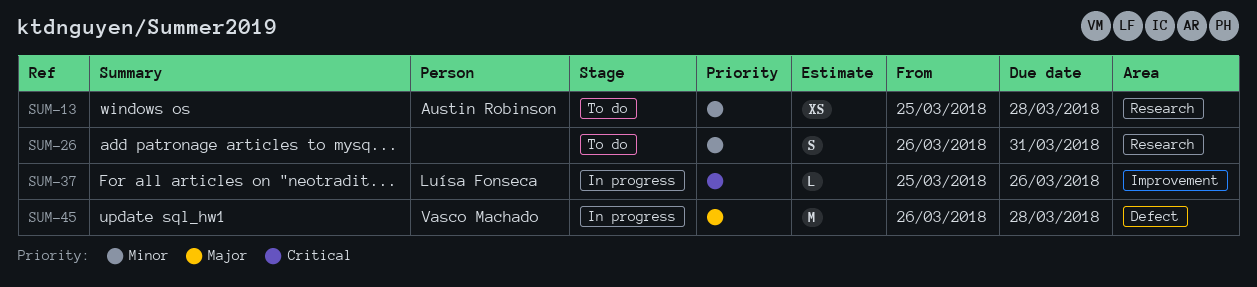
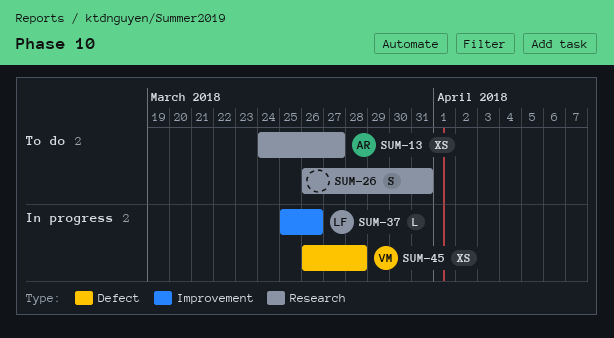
SUM-13, start: Mar 25 -> Mar 24
SUM-13, due: Mar 28 -> Mar 27
SUM-45, estimate: M -> XS

